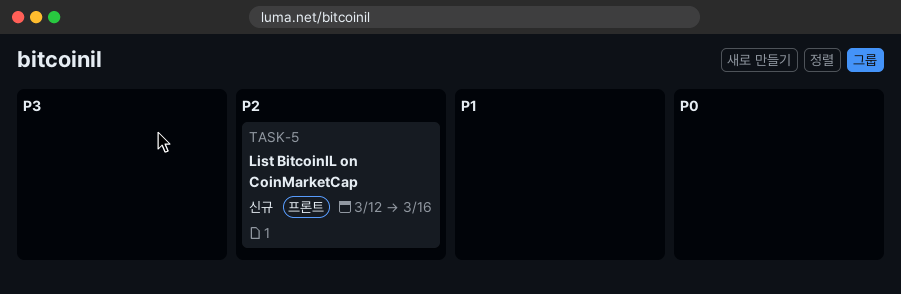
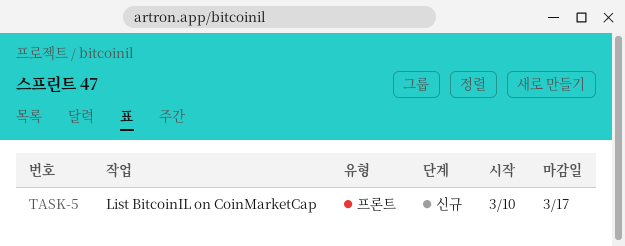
TASK-5, start: Mar 12 -> Mar 10
TASK-5, due: Mar 16 -> Mar 17

